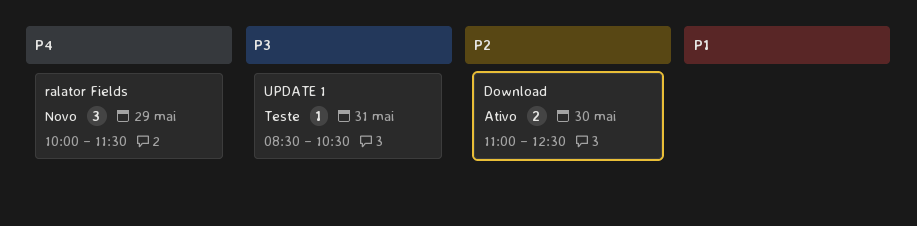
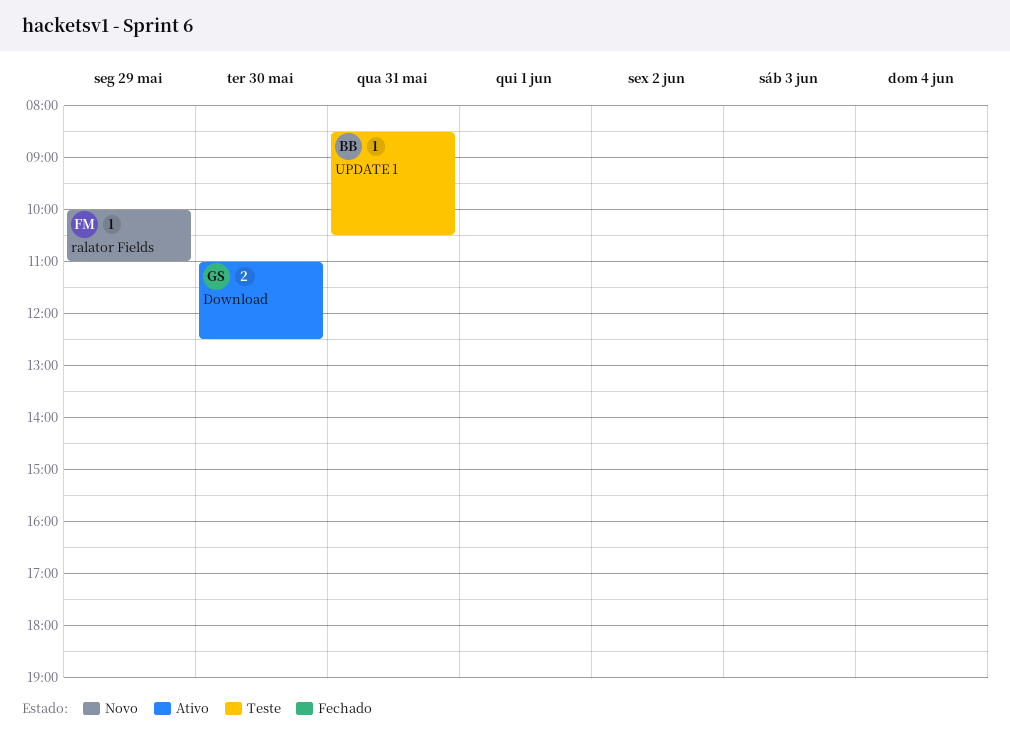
ralator Fields, estimate: 3 -> 1
ralator Fields, ends: 11:30 -> 11:00

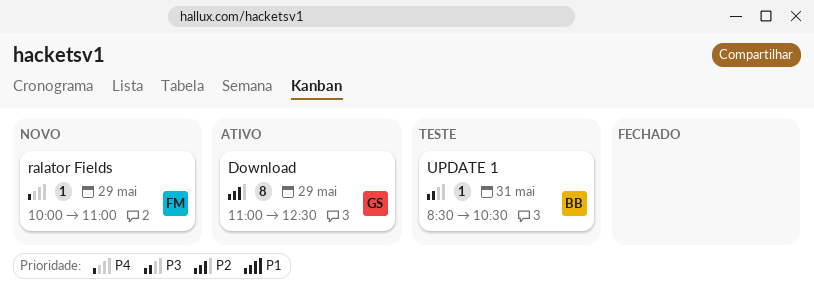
Download, estimate: 2 -> 8
Download, day: May 30 -> May 29

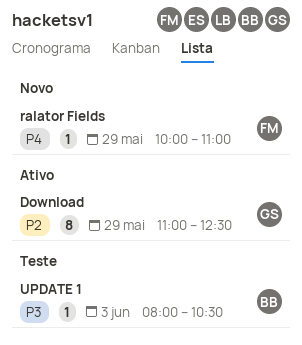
UPDATE 1, day: May 31 -> Jun 3
UPDATE 1, begins: 08:30 -> 08:00

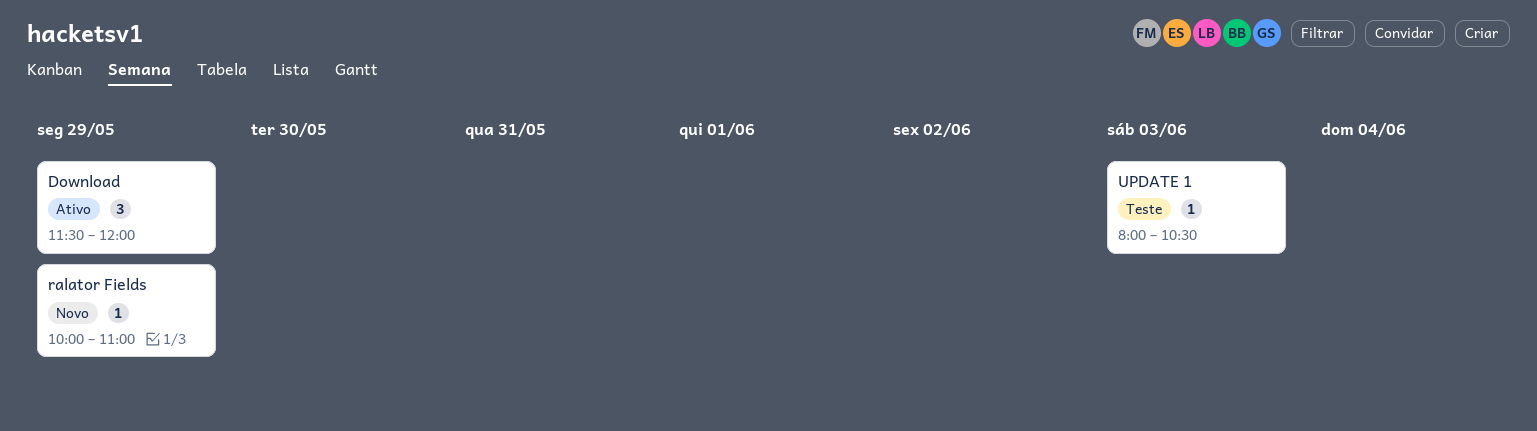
Download, estimate: 8 -> 3
Download, begins: 11:00 -> 11:30
Download, ends: 12:30 -> 12:00

